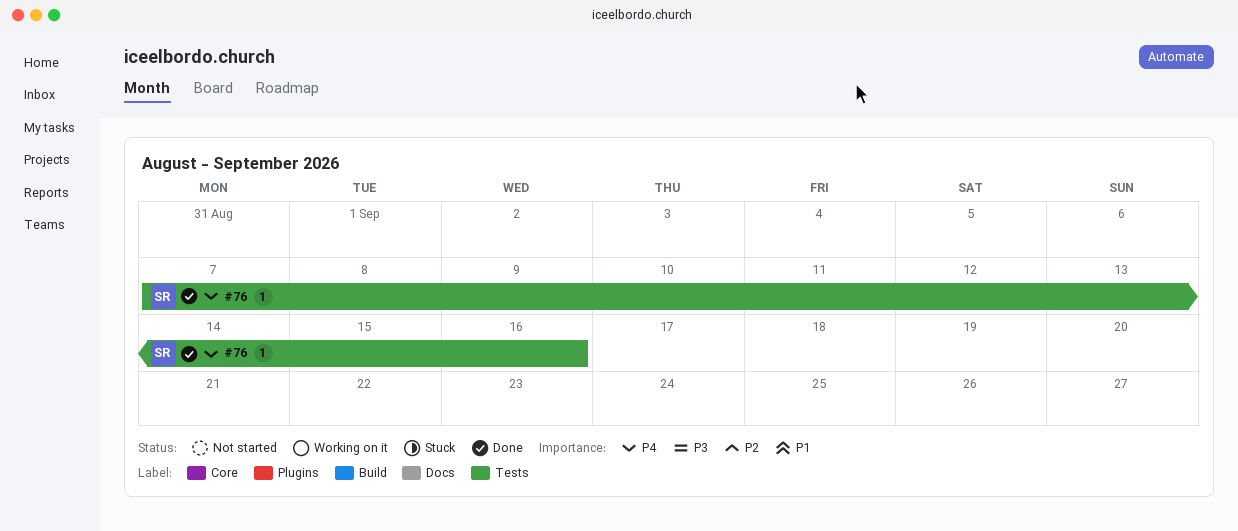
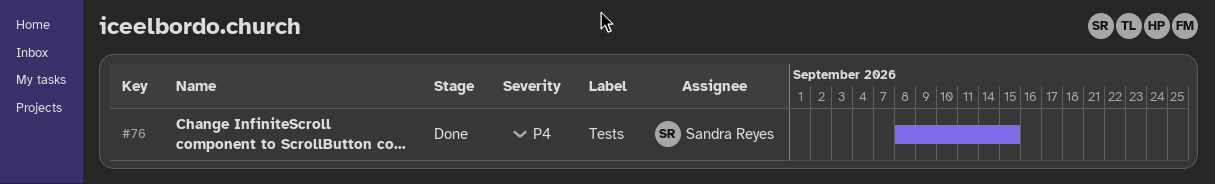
#76, start: Sep 7 -> Sep 8
#76, due: Sep 16 -> Sep 15

